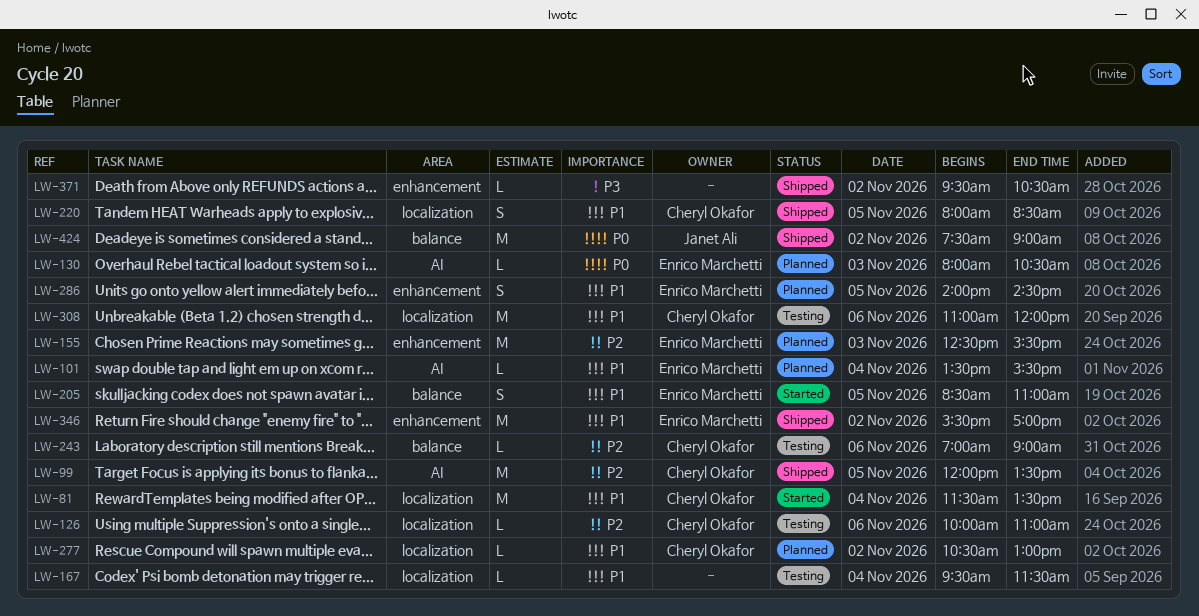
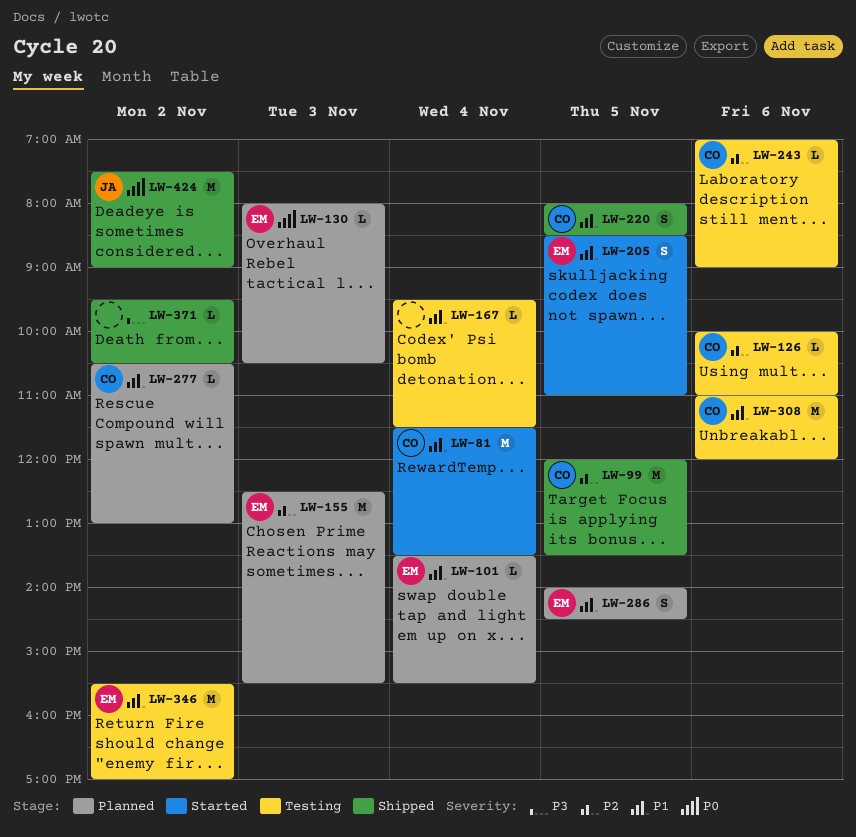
LW-346, status: Shipped -> Testing

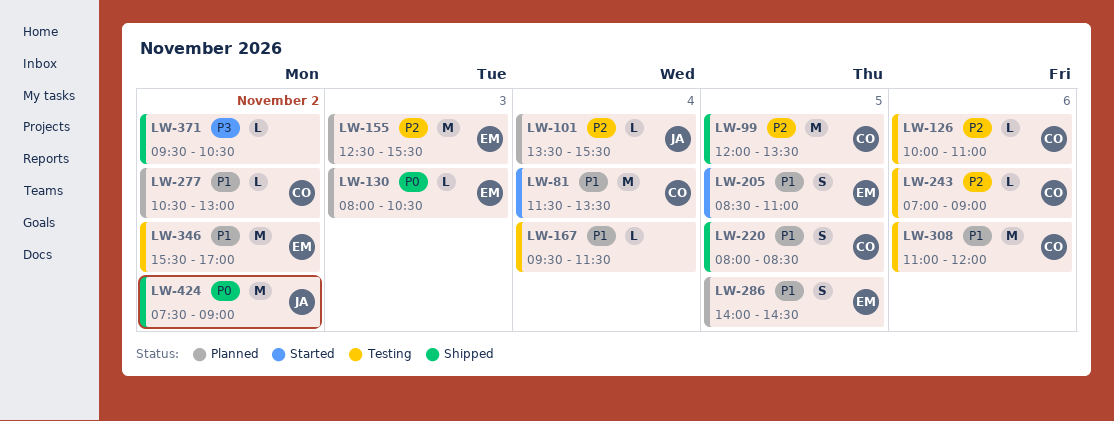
LW-101, owner: EM -> JA
LW-101, priority: P1 -> P2

